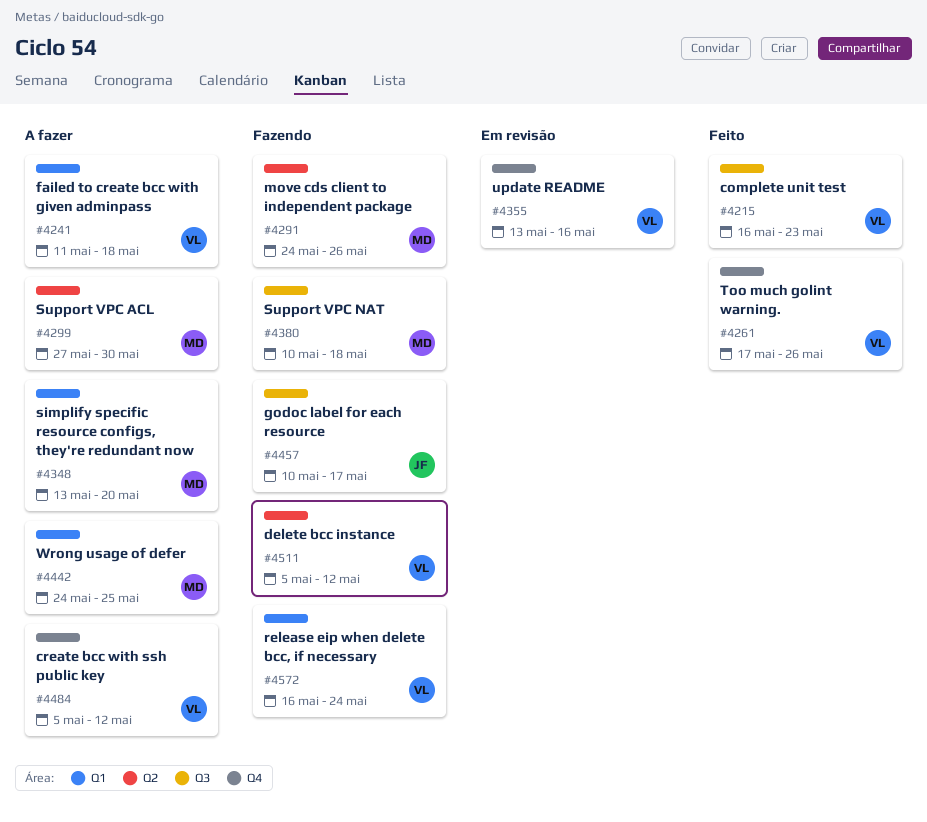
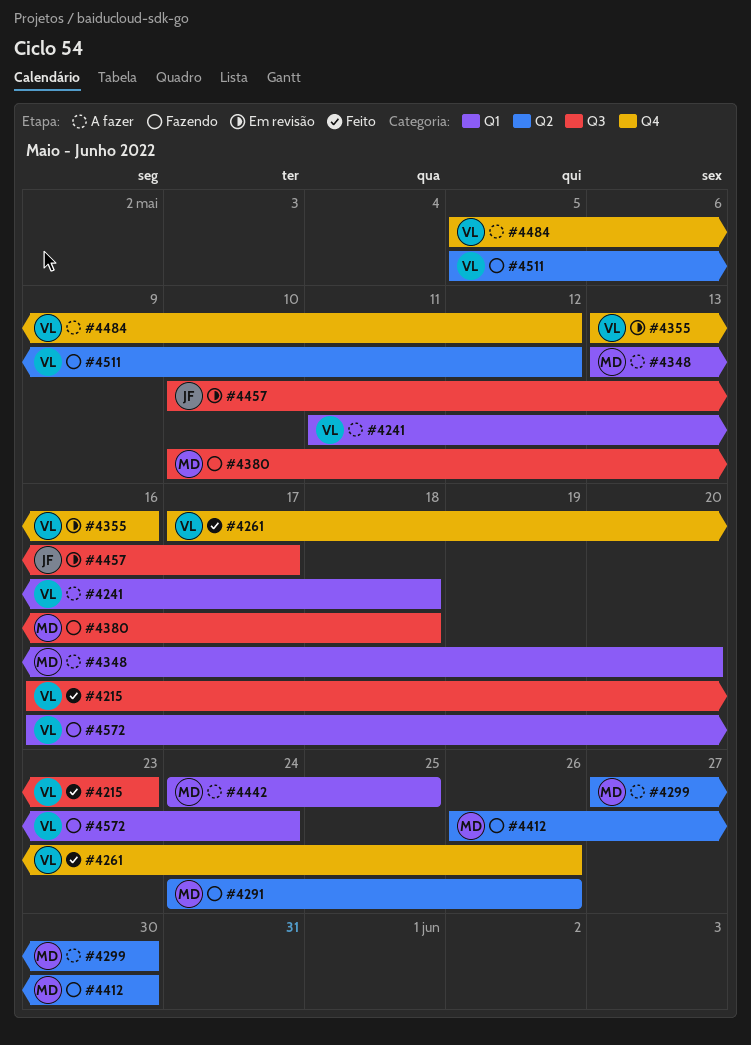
#4412: none -> present
#4457, status: Fazendo -> Em revisão

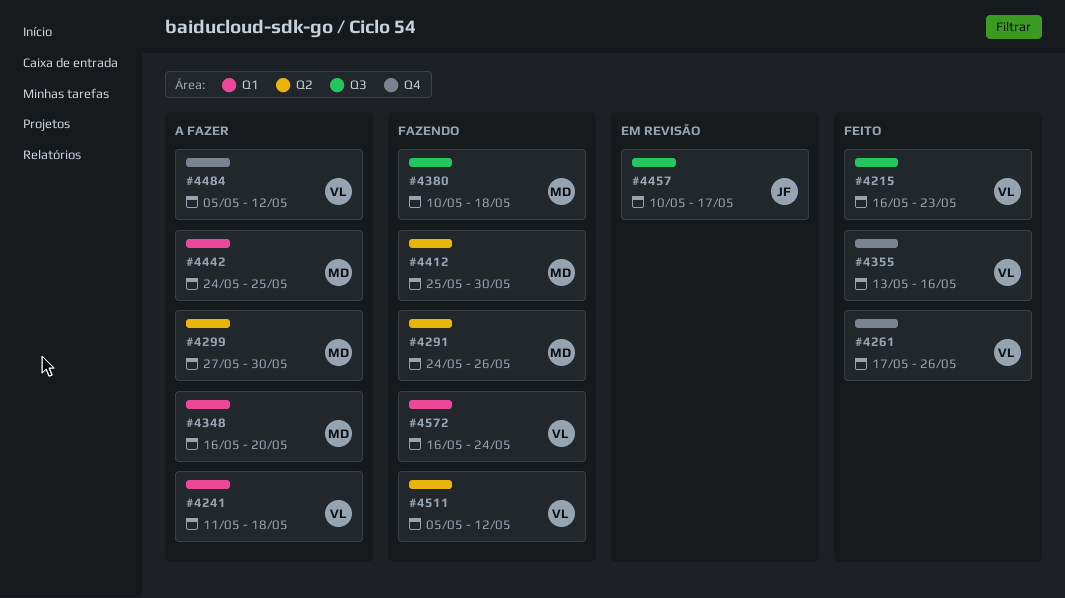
#4348, start: May 13 -> May 16
#4355, status: Em revisão -> Feito
#4412, start: May 26 -> May 25

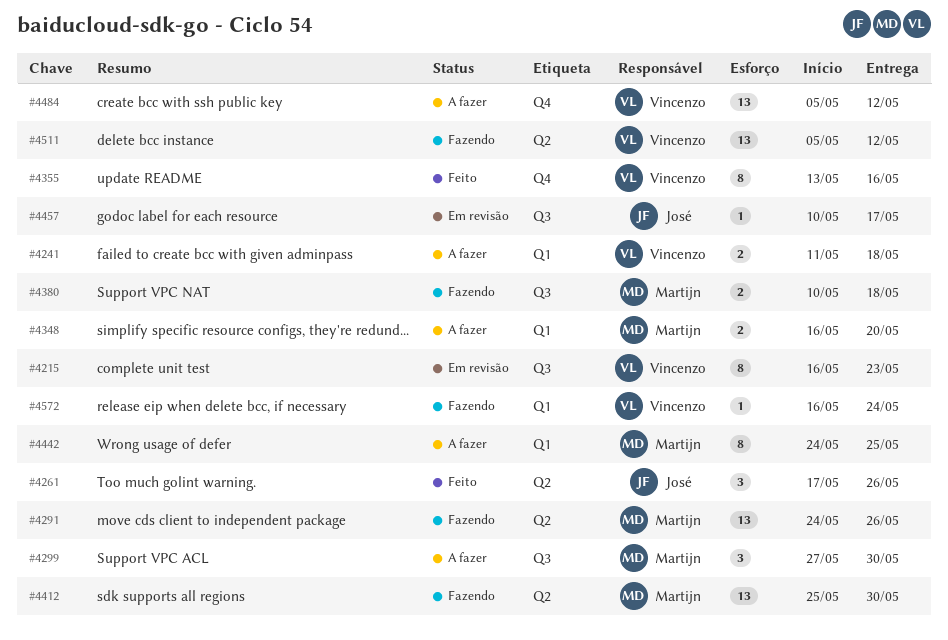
#4215, status: Feito -> Em revisão
#4261, owner: Vincenzo -> José
#4261, label: Q4 -> Q2
#4299, label: Q2 -> Q3

